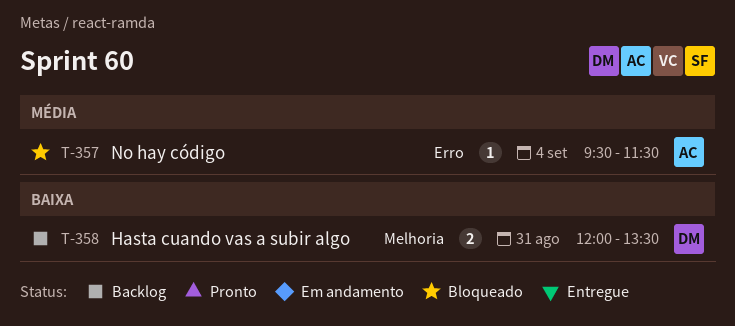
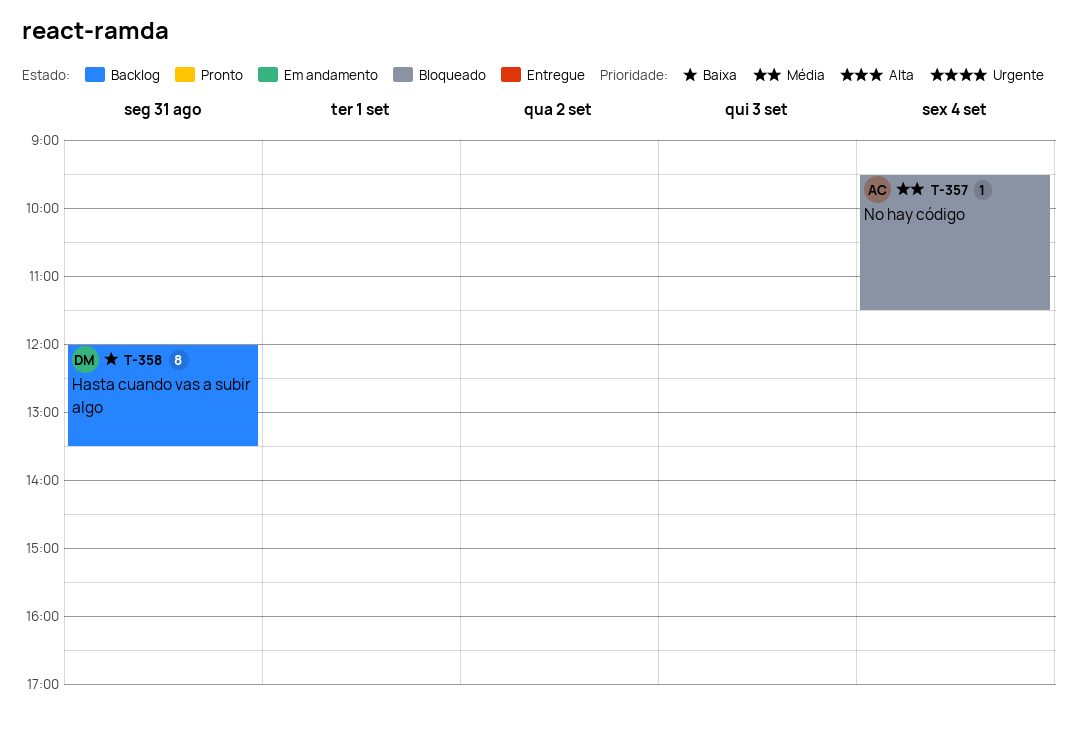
T-358, estimate: 2 -> 8

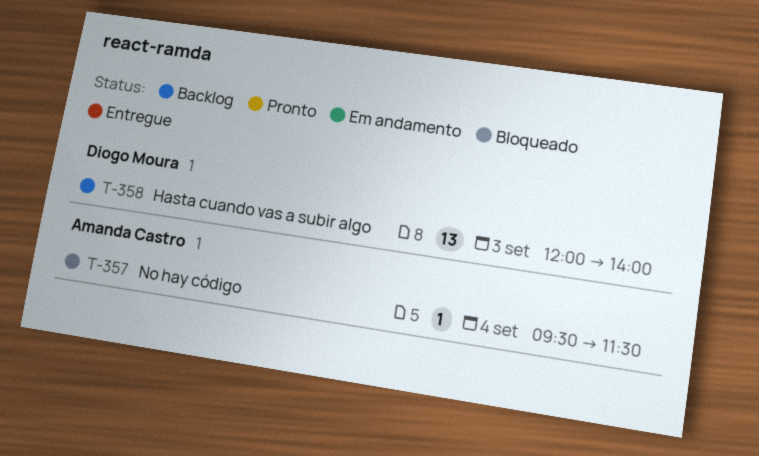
T-358, estimate: 8 -> 13
T-358, day: Aug 31 -> Sep 3
T-358, ends: 13:30 -> 14:00

